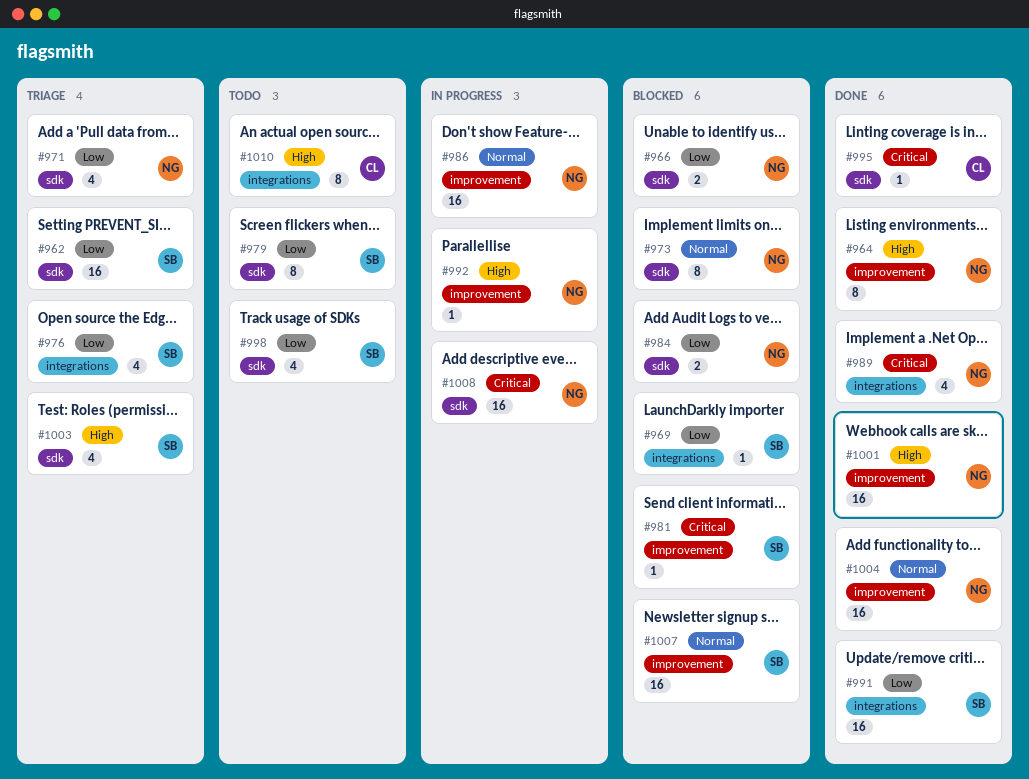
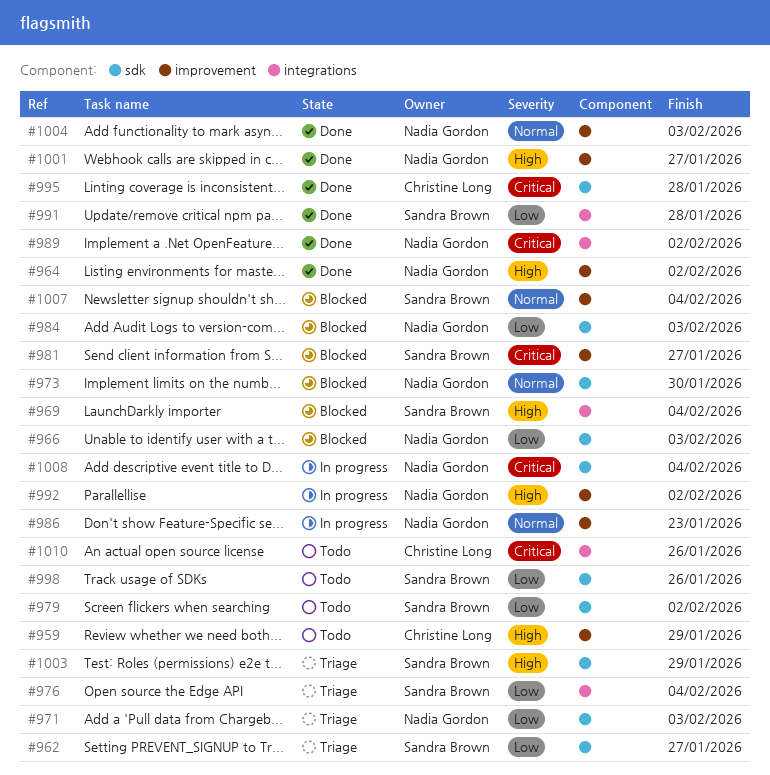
#959: none -> present
#969, priority: Low -> High
#1010, priority: High -> Critical

